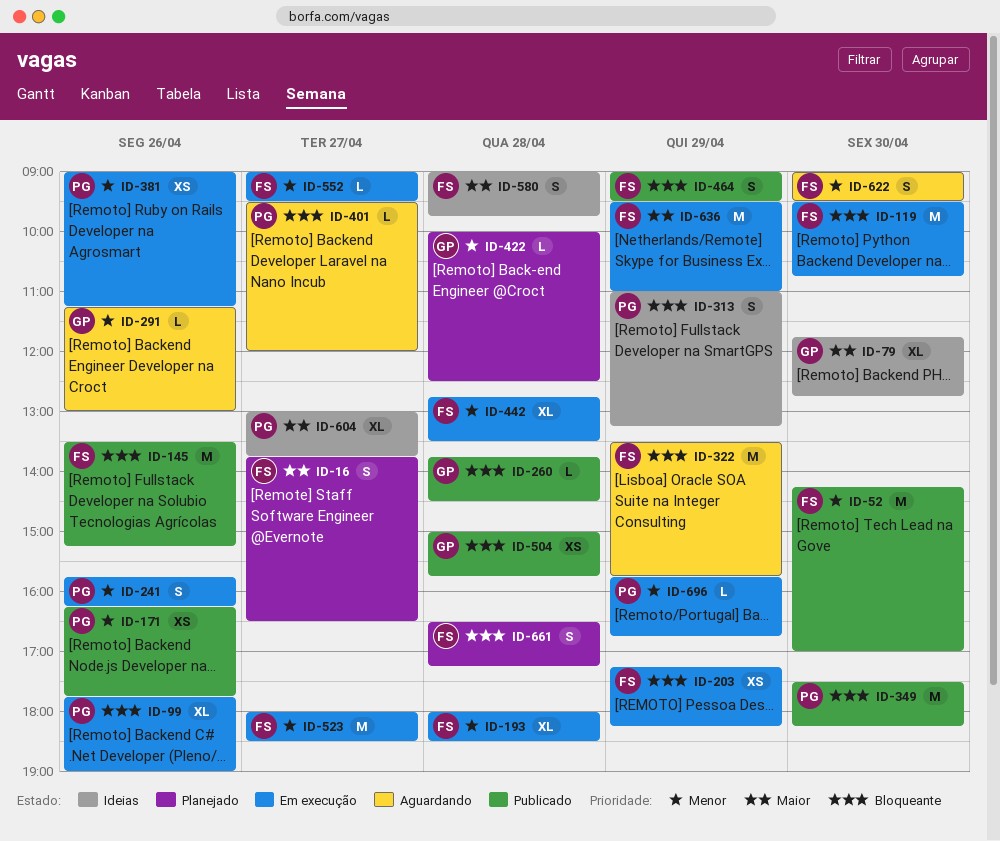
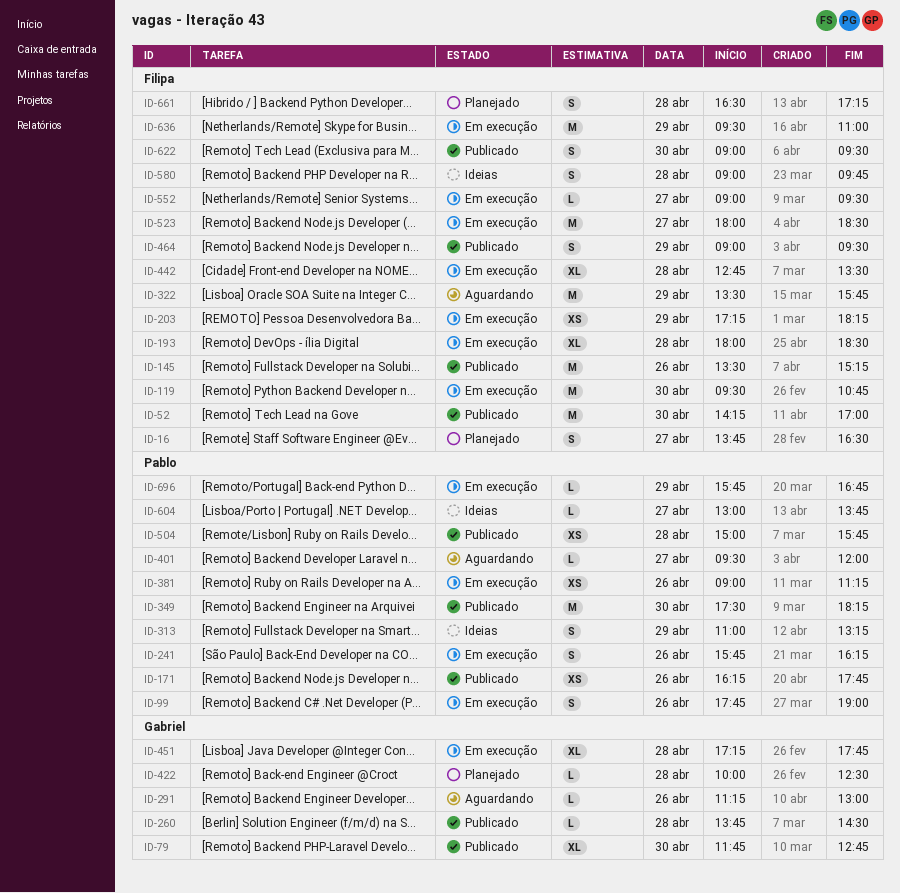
ID-79, status: Ideias -> Publicado
ID-99, estimate: XL -> S
ID-451: none -> present
ID-504, owner: Gabriel -> Pablo
ID-604, estimate: XL -> L
ID-622, status: Aguardando -> Publicado

